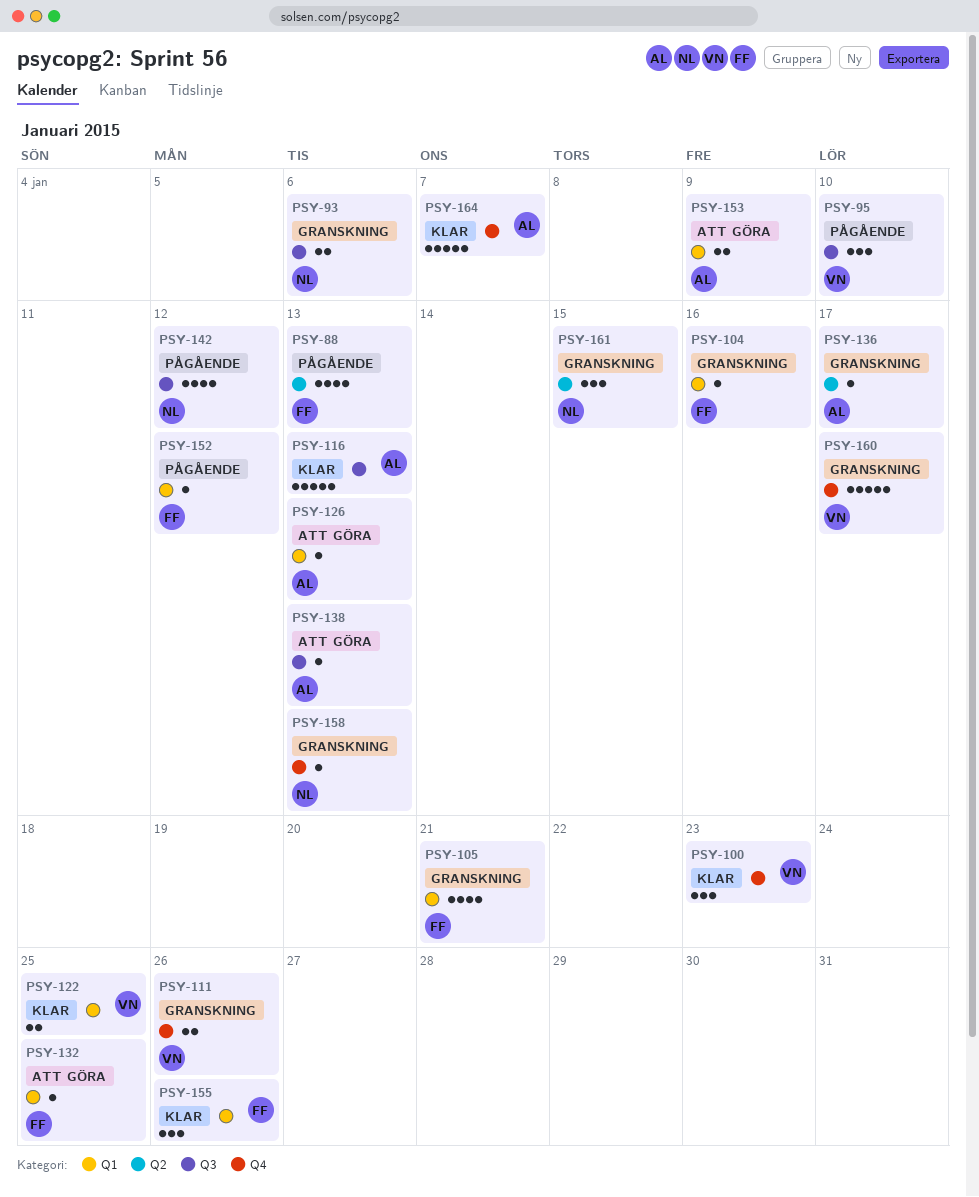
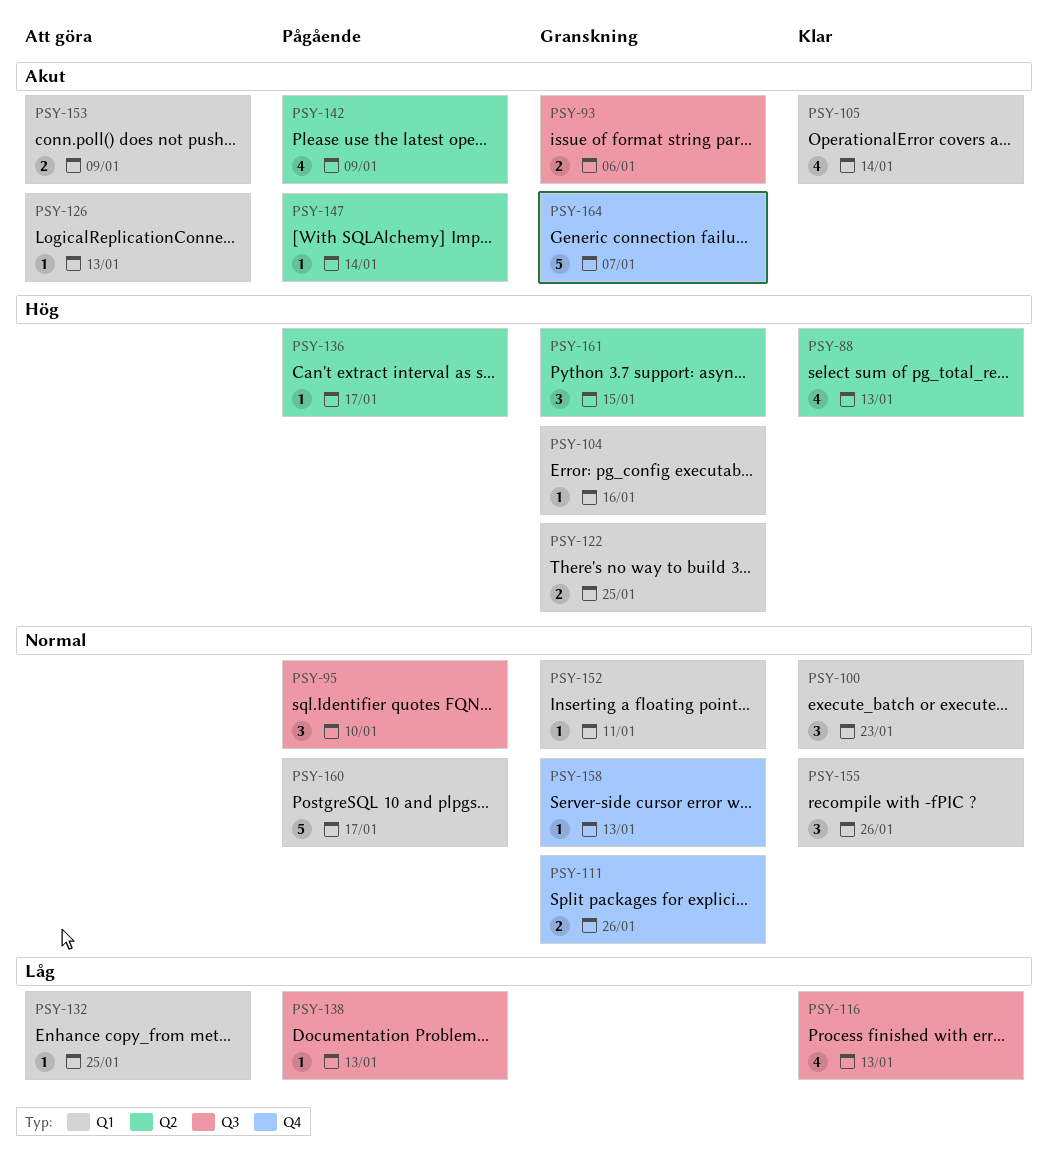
PSY-88, status: Pågående -> Klar
PSY-100, label: Q4 -> Q1
PSY-105, status: Granskning -> Klar
PSY-105, due: Jan 21 -> Jan 14
PSY-116, estimate: 5 -> 4
PSY-122, status: Klar -> Granskning
PSY-136, status: Granskning -> Pågående
PSY-138, status: Att göra -> Pågående
PSY-142, label: Q3 -> Q2
PSY-142, due: Jan 12 -> Jan 9
PSY-147: none -> present
PSY-152, status: Pågående -> Granskning
PSY-152, due: Jan 12 -> Jan 11
PSY-160, status: Granskning -> Pågående
PSY-160, label: Q4 -> Q1
PSY-164, status: Klar -> Granskning

